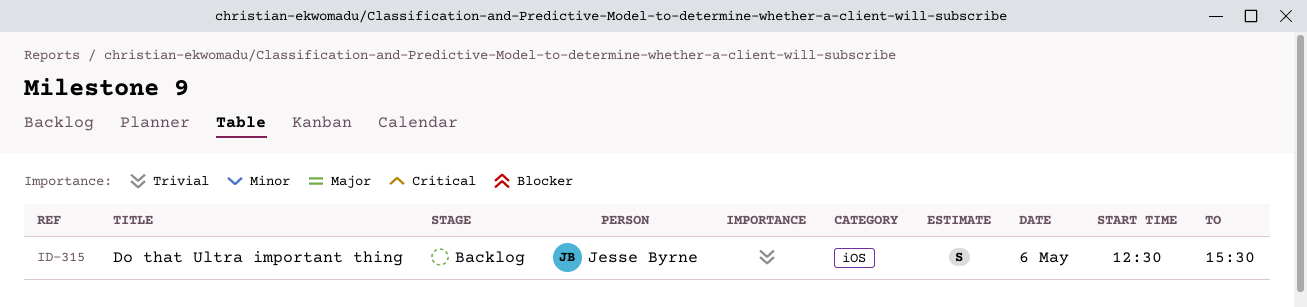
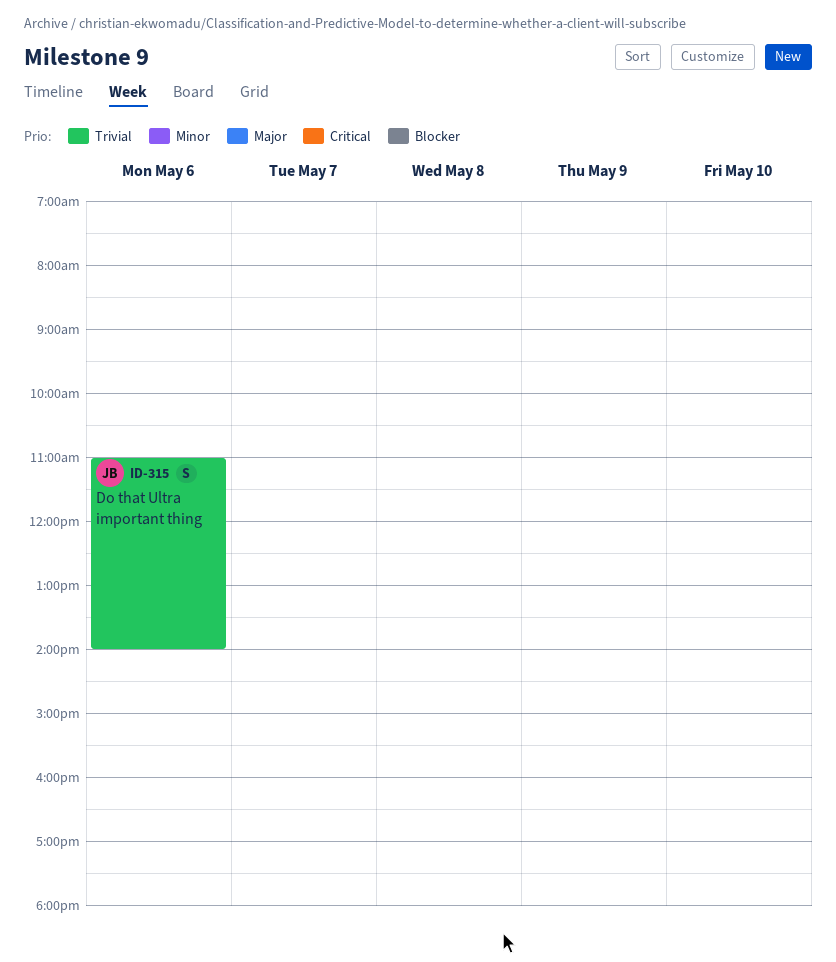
ID-315, begins: 12:30 -> 11:00
ID-315, ends: 15:30 -> 14:00

